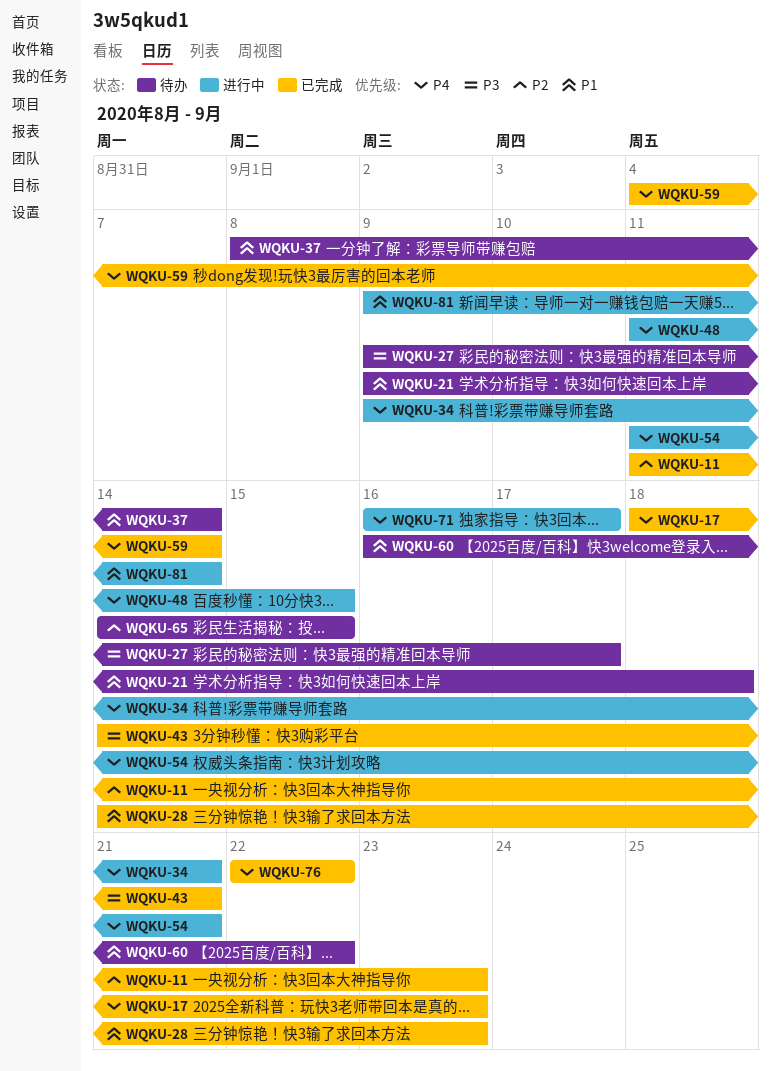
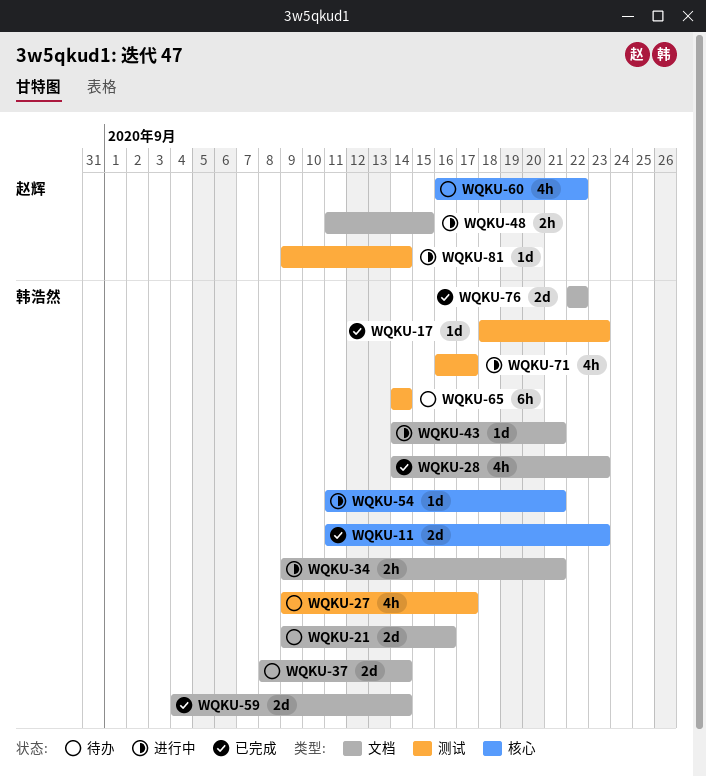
WQKU-21, due: Sep 18 -> Sep 16
WQKU-43, status: 已完成 -> 进行中
WQKU-65, due: Sep 15 -> Sep 14

